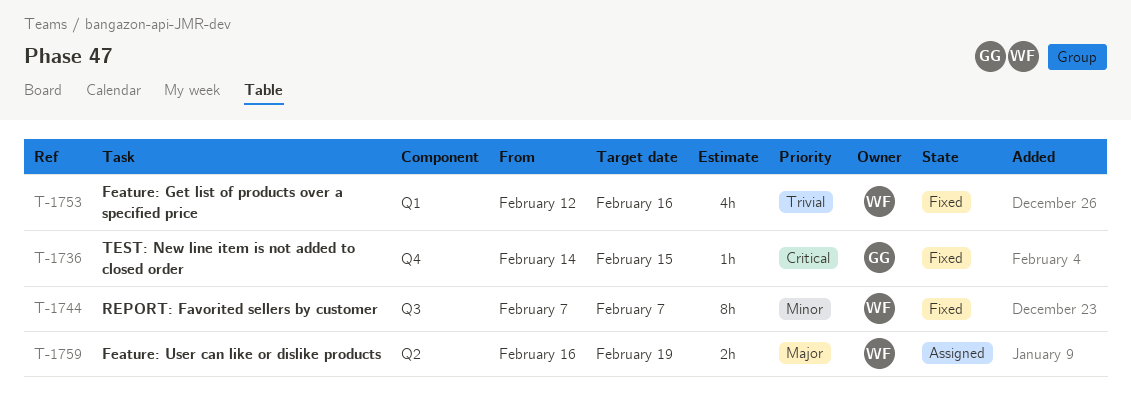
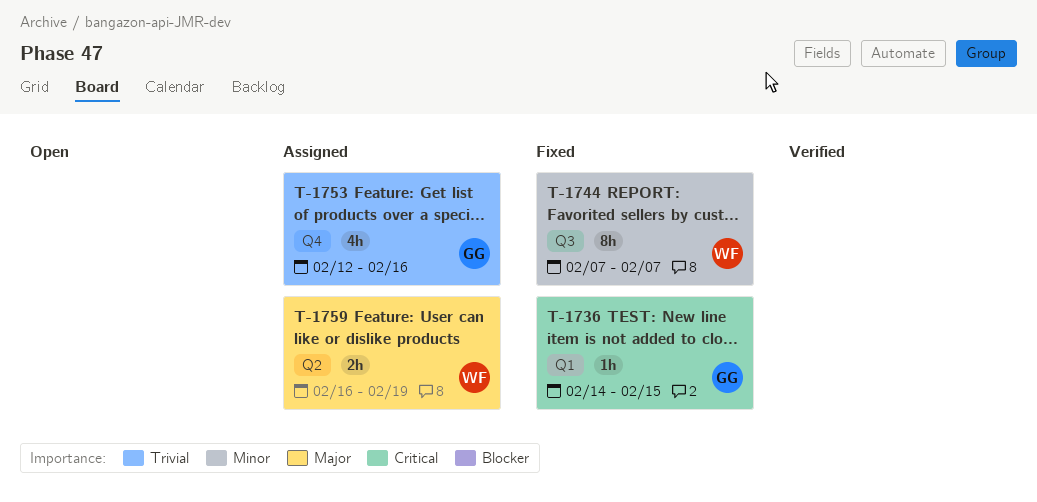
T-1736, label: Q4 -> Q1
T-1753, status: Fixed -> Assigned
T-1753, owner: WF -> GG
T-1753, label: Q1 -> Q4

